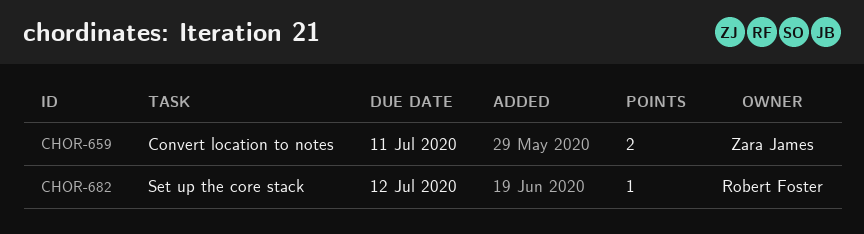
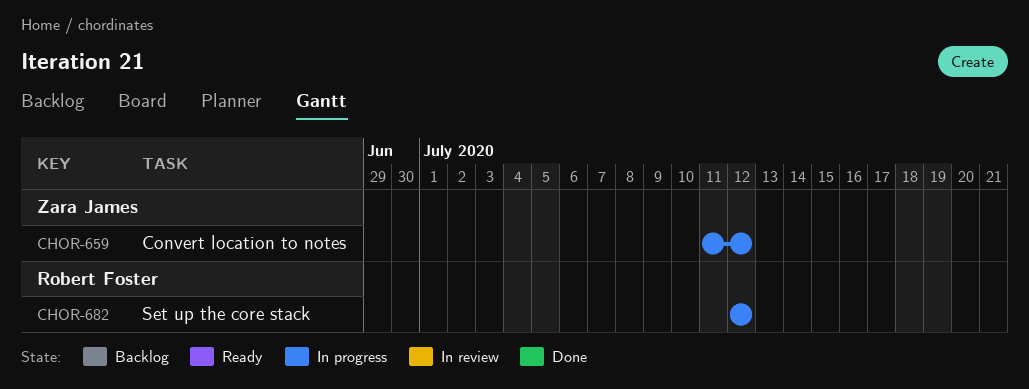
CHOR-659, due: Jul 11 -> Jul 12

